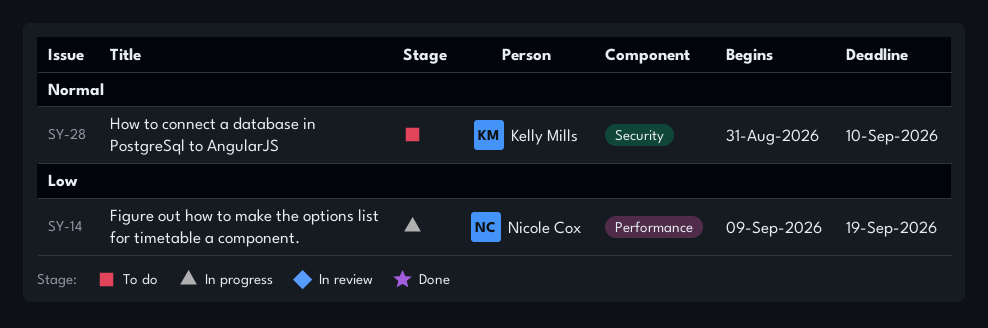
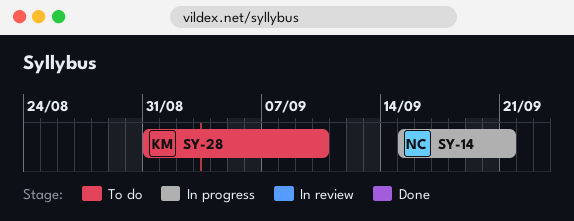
SY-14, start: Sep 9 -> Sep 15
SY-14, due: Sep 19 -> Sep 21

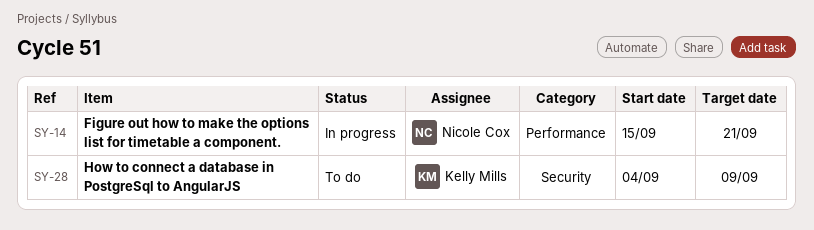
SY-28, start: Aug 31 -> Sep 4
SY-28, due: Sep 10 -> Sep 9

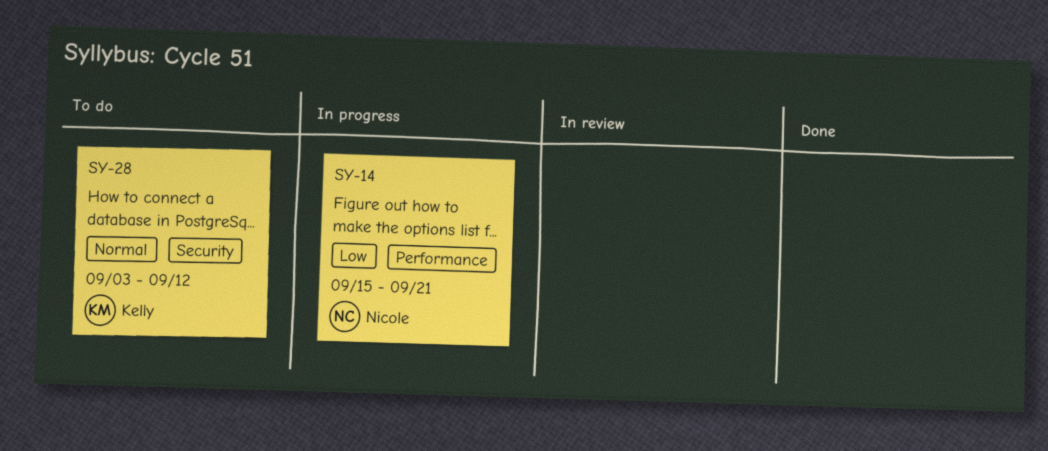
SY-28, start: Sep 4 -> Sep 3
SY-28, due: Sep 9 -> Sep 12

